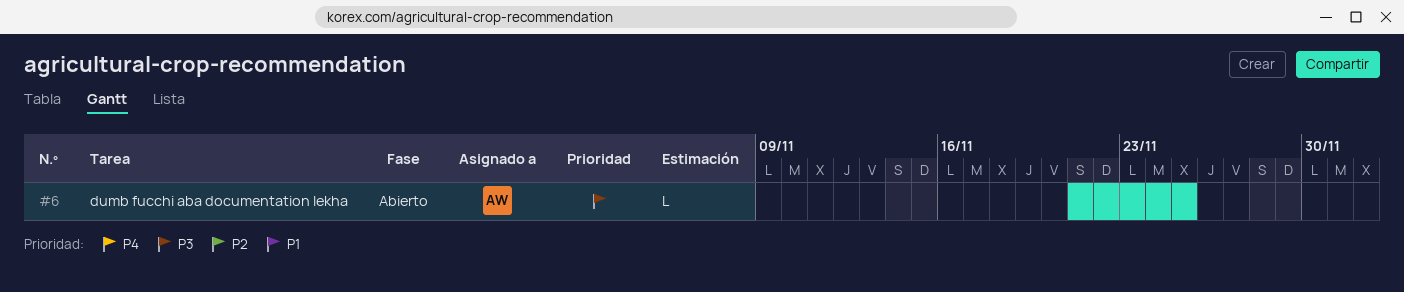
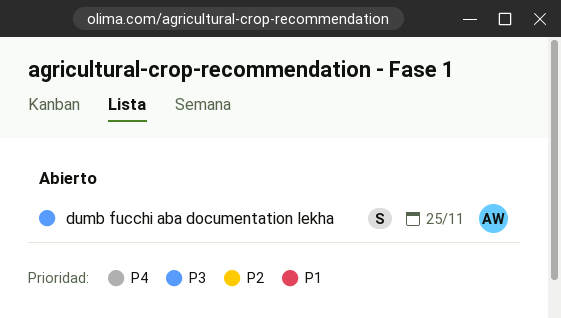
dumb fucchi aba documentation lekha, estimate: L -> S

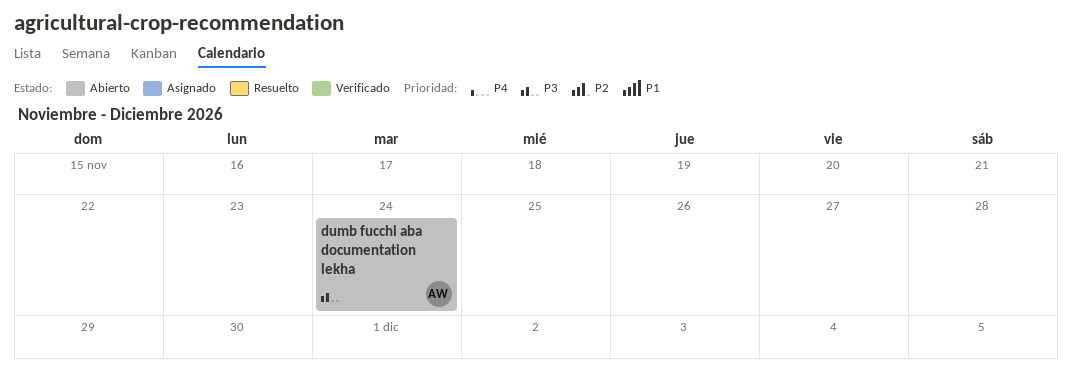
dumb fucchi aba documentation lekha, due: Nov 25 -> Nov 24

